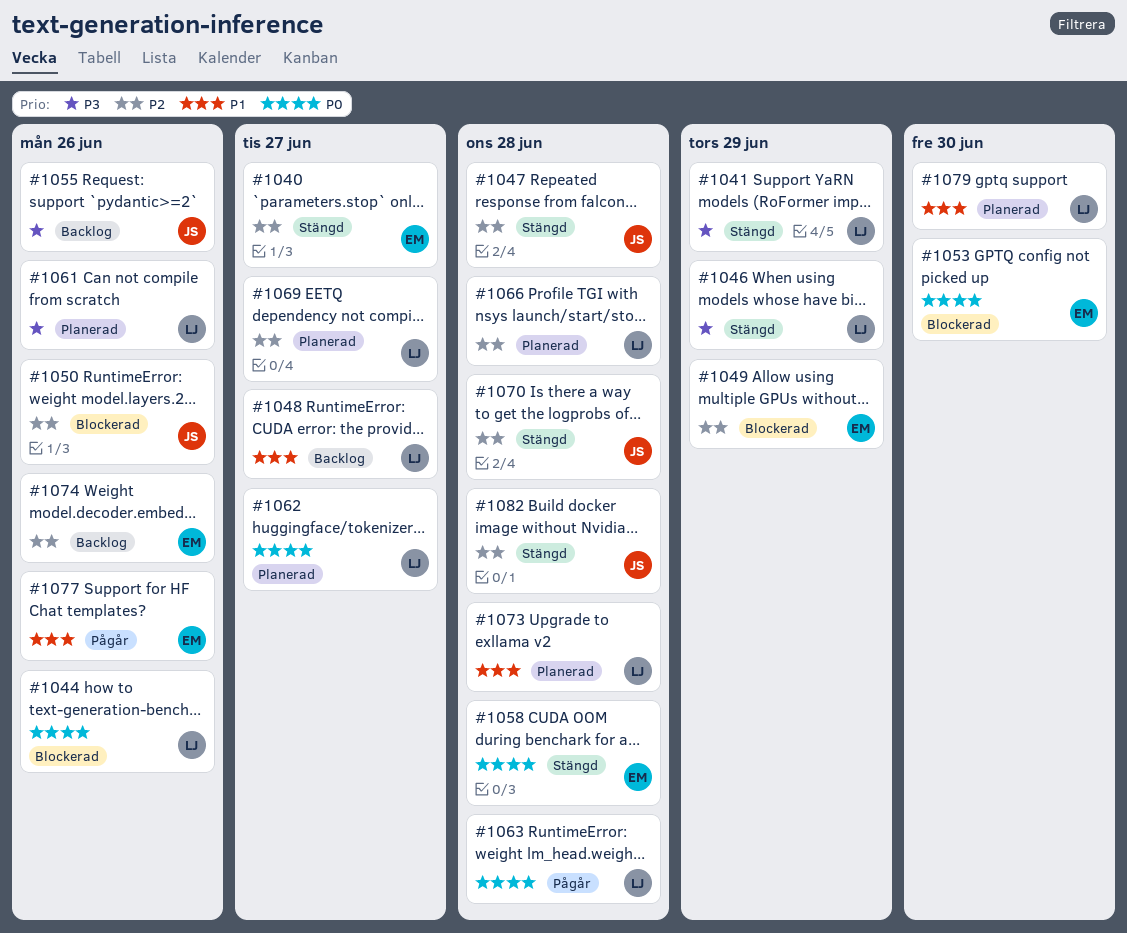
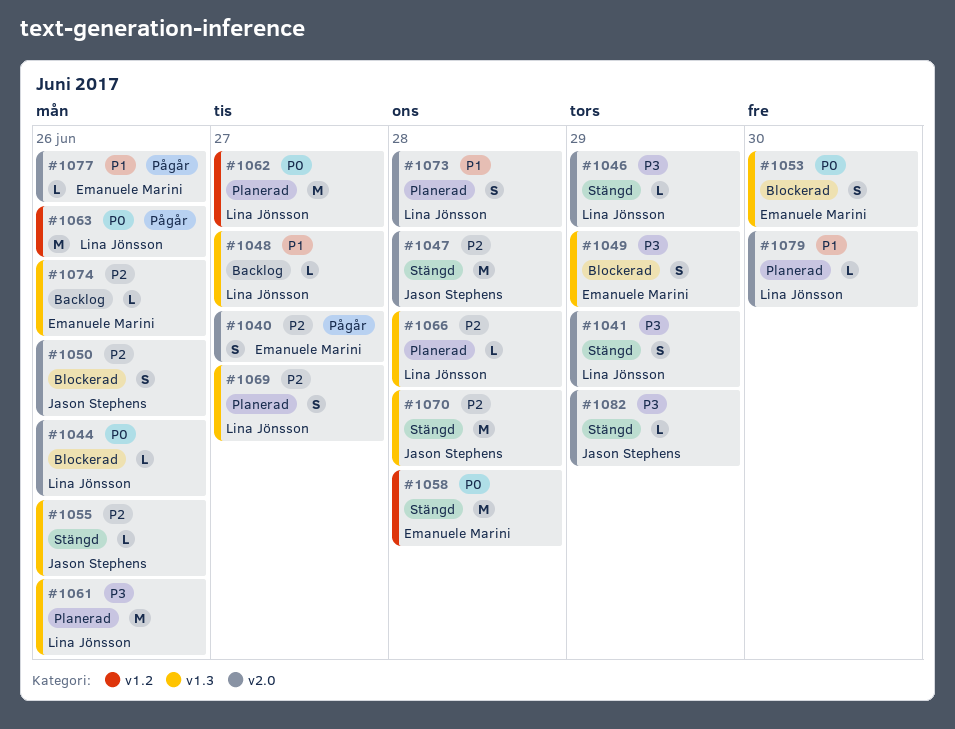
#1040, status: Stängd -> Pågår
#1049, priority: P2 -> P3
#1055, status: Backlog -> Stängd
#1055, priority: P3 -> P2
#1063, due: Jun 28 -> Jun 26
#1082, priority: P2 -> P3
#1082, due: Jun 28 -> Jun 29

